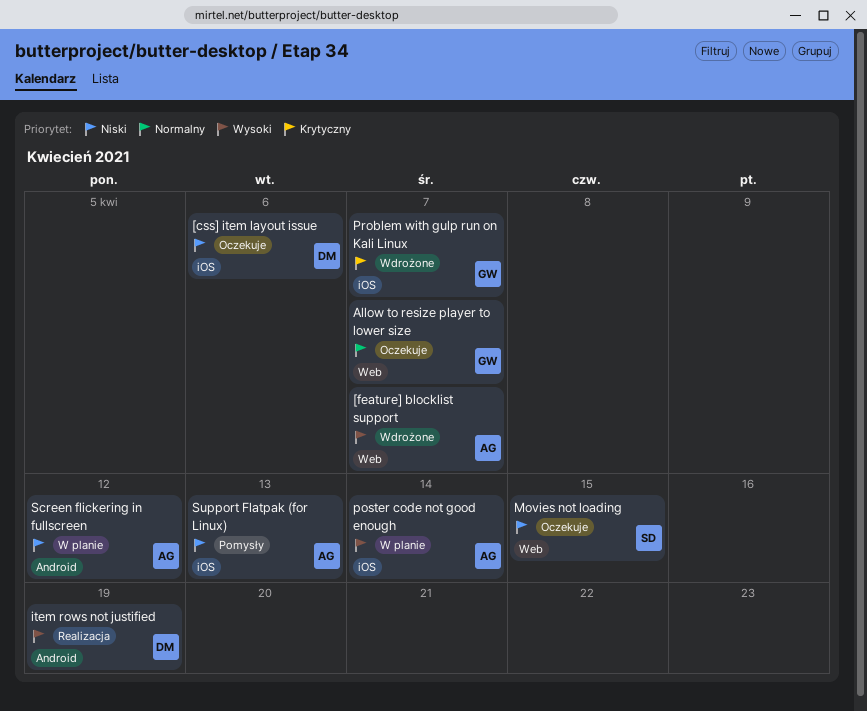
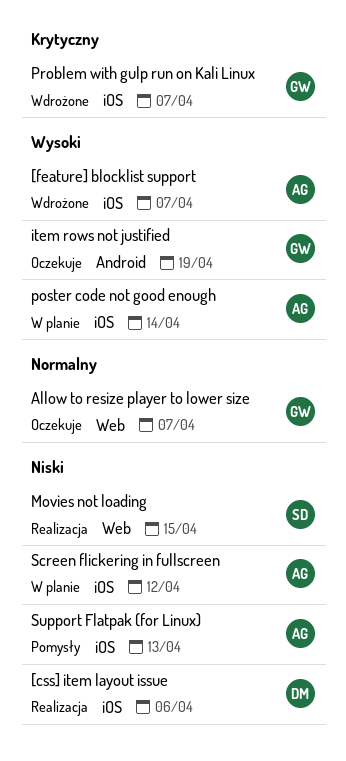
[css] item layout issue, status: Oczekuje -> Realizacja
[feature] blocklist support, label: Web -> iOS
item rows not justified, status: Realizacja -> Oczekuje
item rows not justified, owner: DM -> GW
Movies not loading, status: Oczekuje -> Realizacja
Screen flickering in fullscreen, label: Android -> iOS

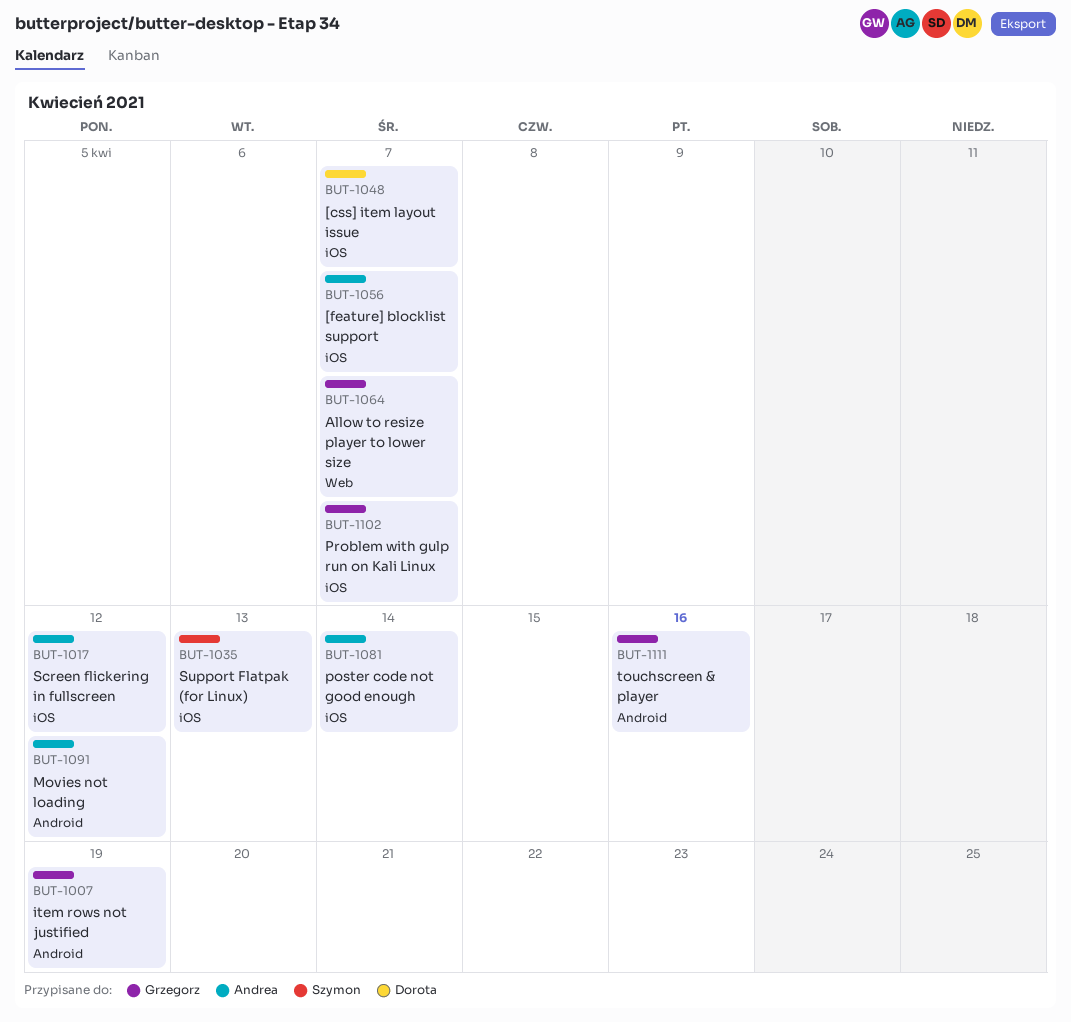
[css] item layout issue, due: Apr 6 -> Apr 7
Movies not loading, owner: Szymon -> Andrea
Movies not loading, label: Web -> Android
Movies not loading, due: Apr 15 -> Apr 12
Support Flatpak (for Linux), owner: Andrea -> Szymon
touchscreen & player: none -> present

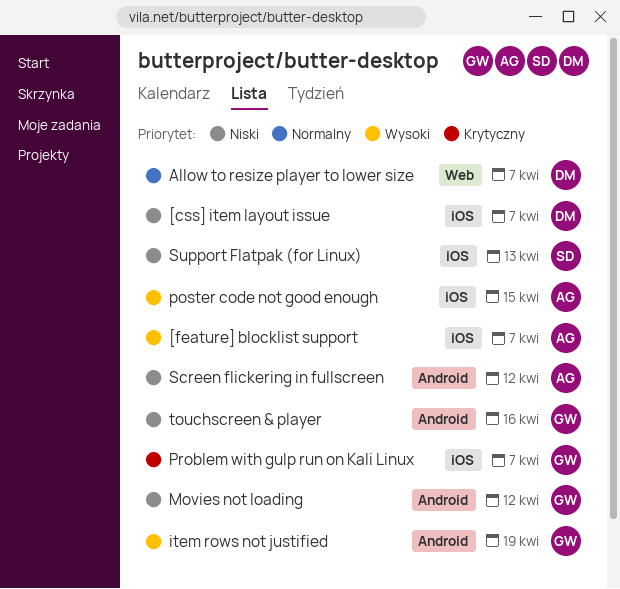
Allow to resize player to lower size, owner: Grzegorz -> Dorota
Movies not loading, owner: Andrea -> Grzegorz
poster code not good enough, due: Apr 14 -> Apr 15
Screen flickering in fullscreen, label: iOS -> Android

